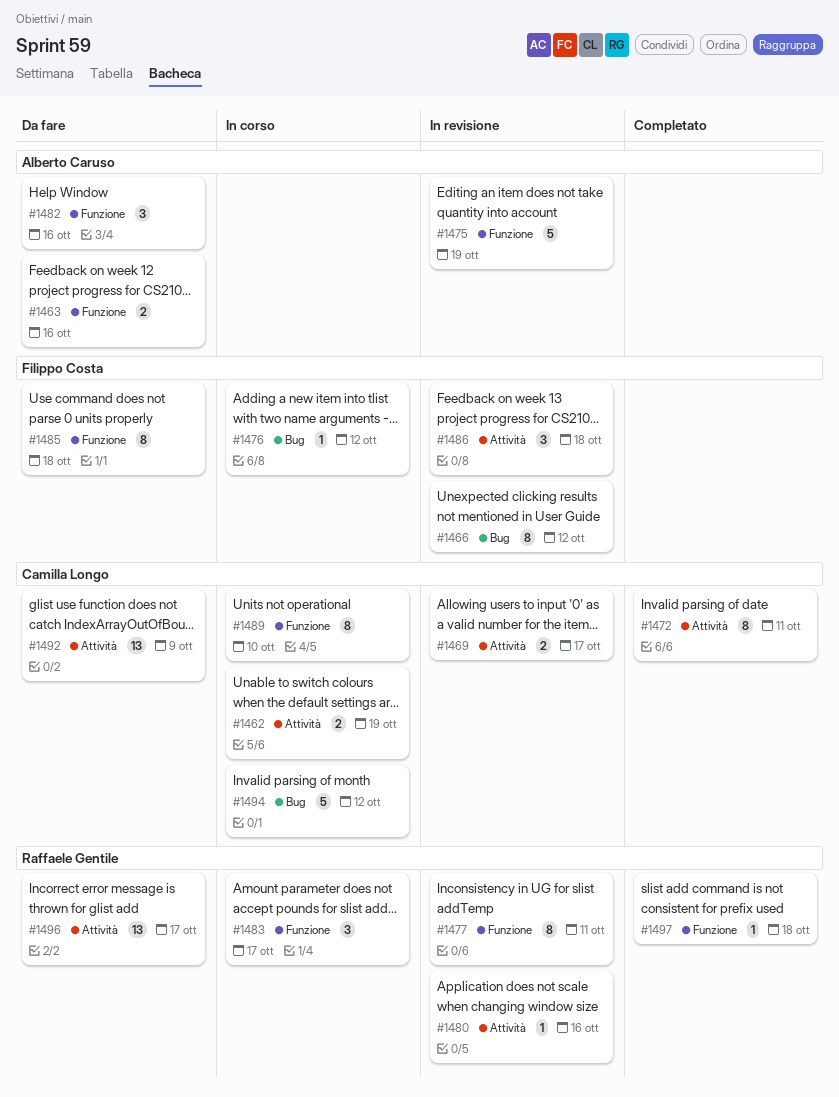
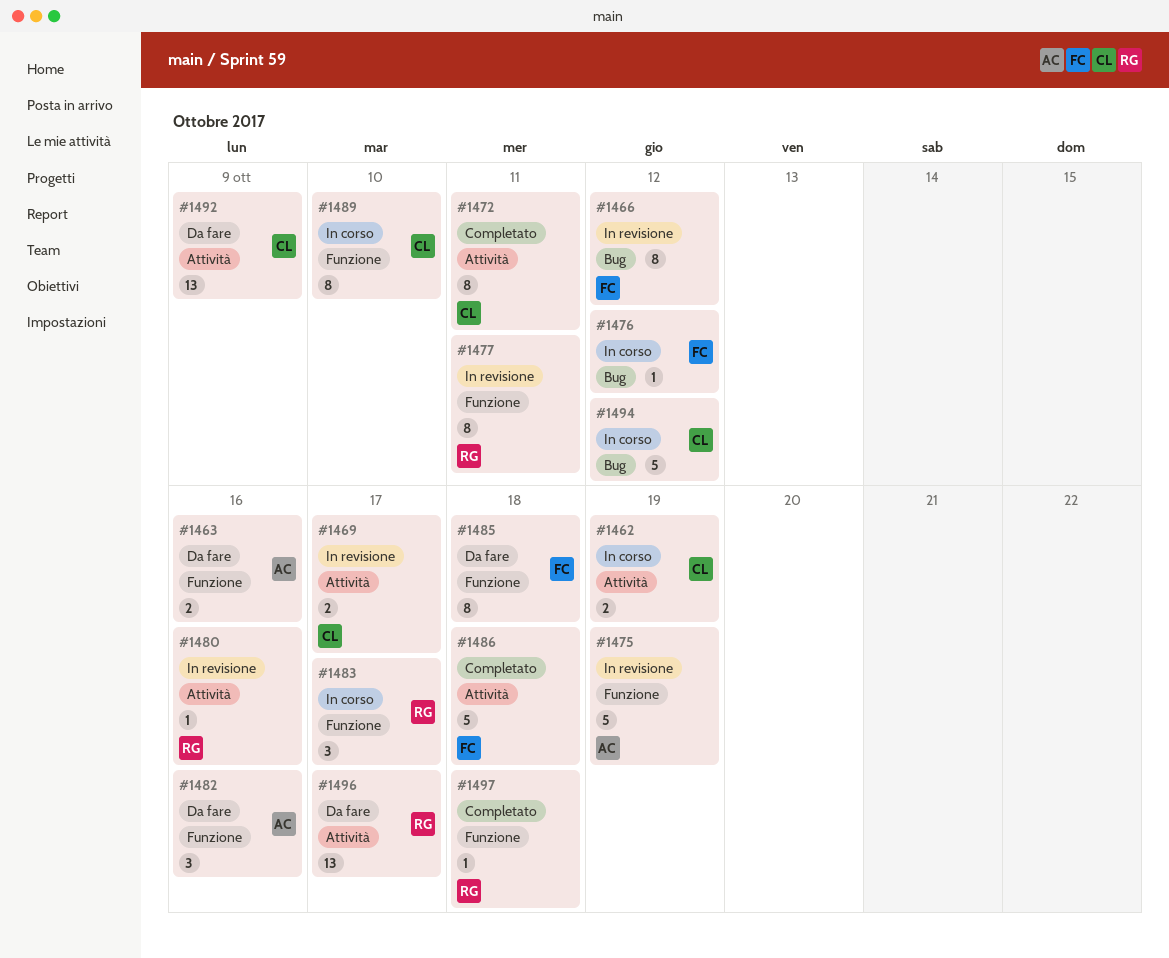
#1486, status: In revisione -> Completato
#1486, estimate: 3 -> 5

